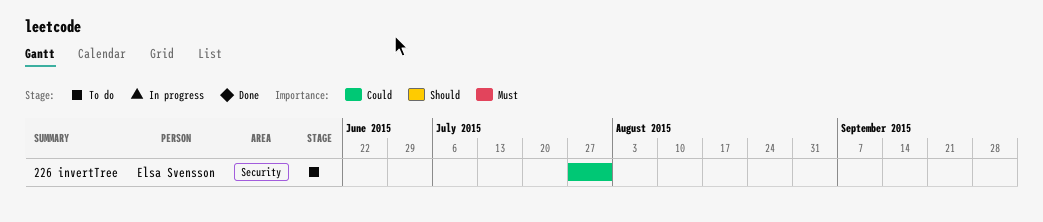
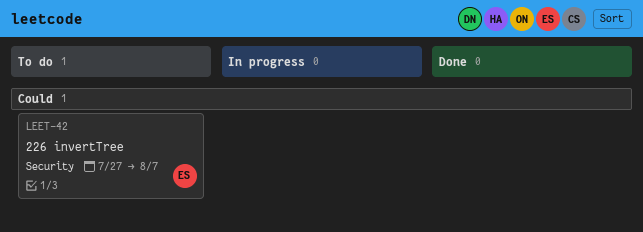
226 invertTree, due: Jul 31 -> Aug 7

